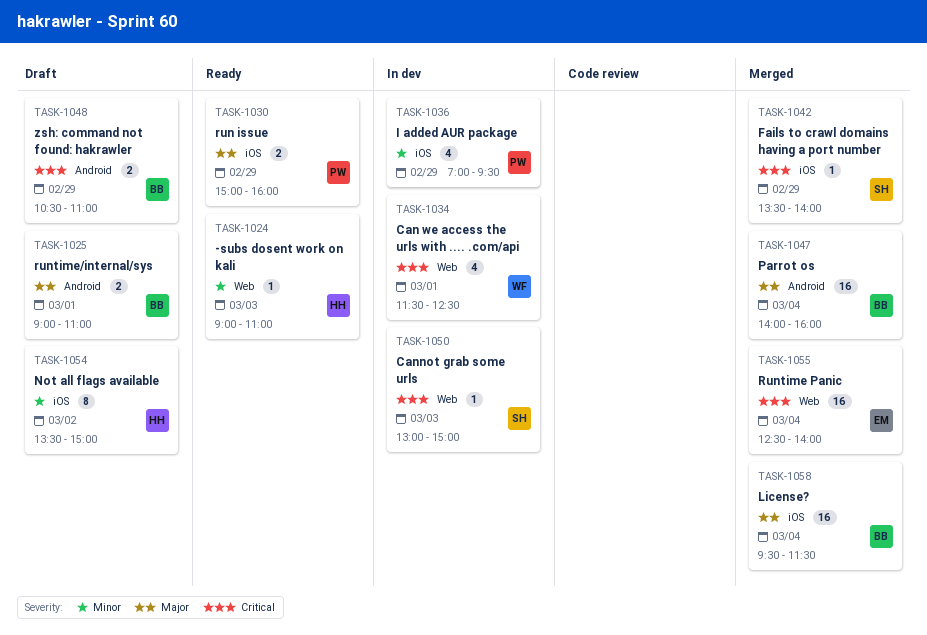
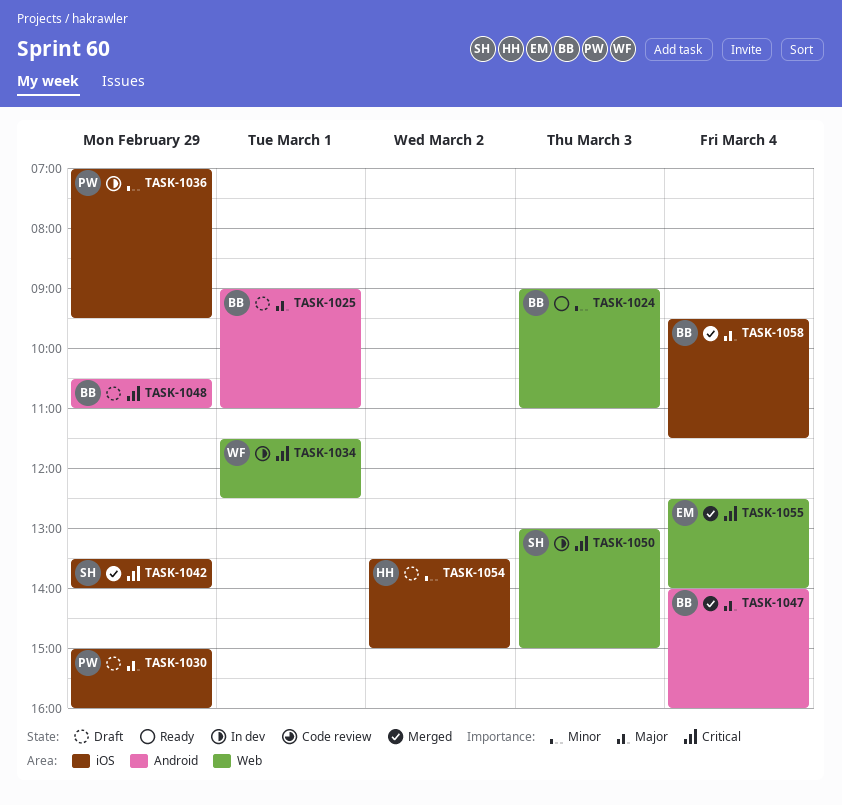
TASK-1024, owner: HH -> BB
TASK-1030, status: Ready -> Draft

